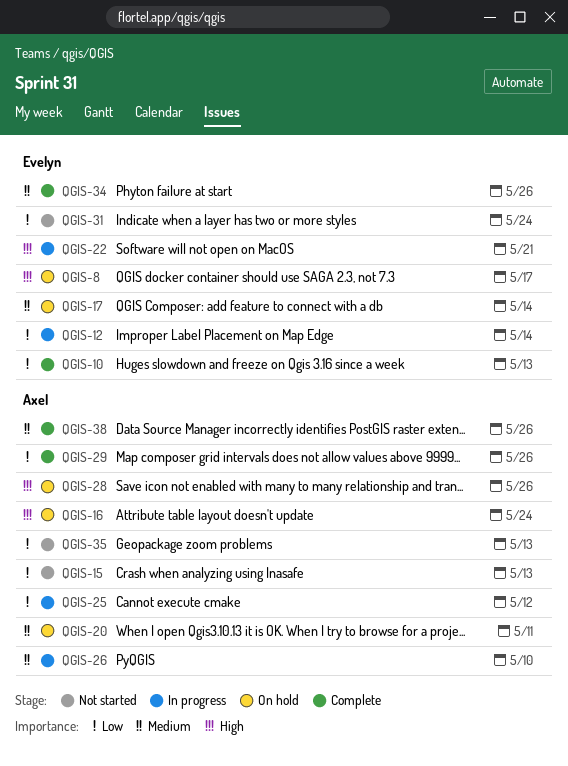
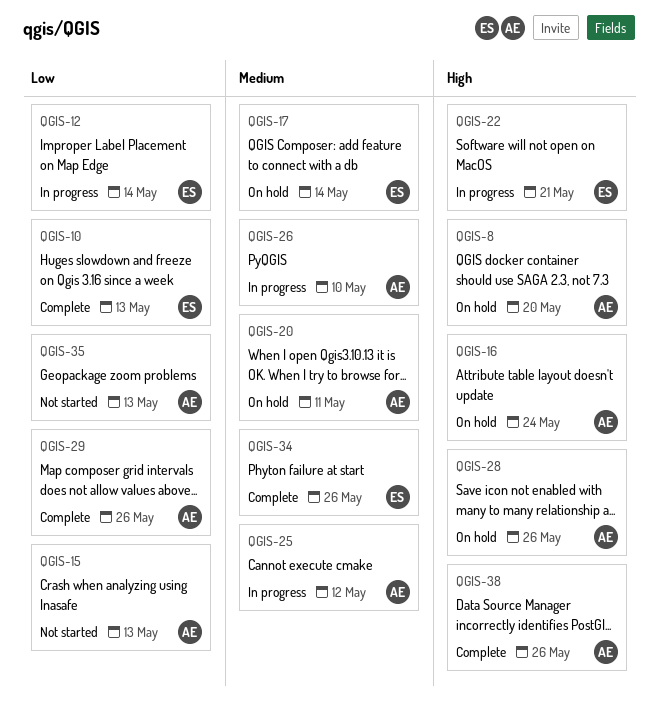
QGIS-8, owner: Evelyn -> Axel
QGIS-8, due: May 17 -> May 20
QGIS-25, priority: Low -> Medium
QGIS-31: present -> none
QGIS-38, priority: Medium -> High

